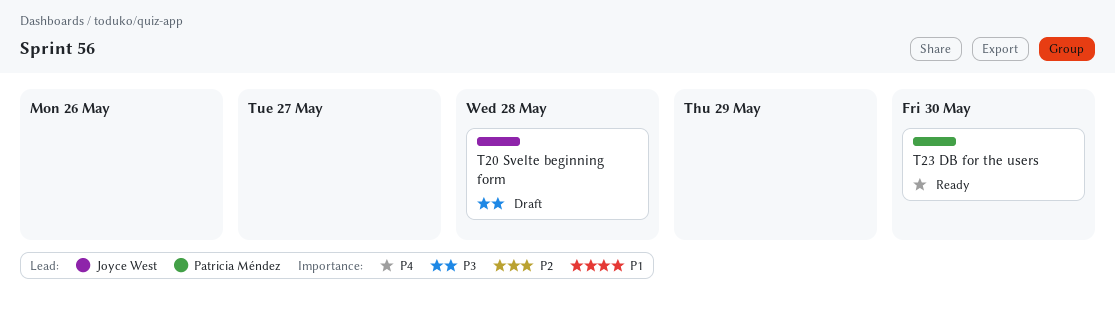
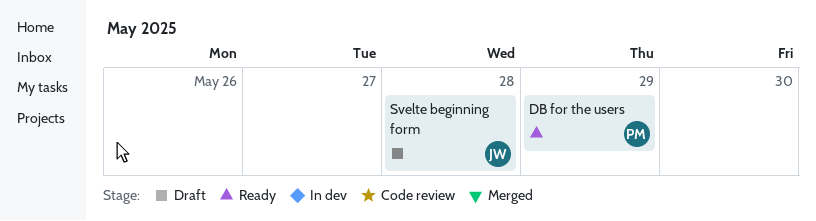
DB for the users, due: May 30 -> May 29

